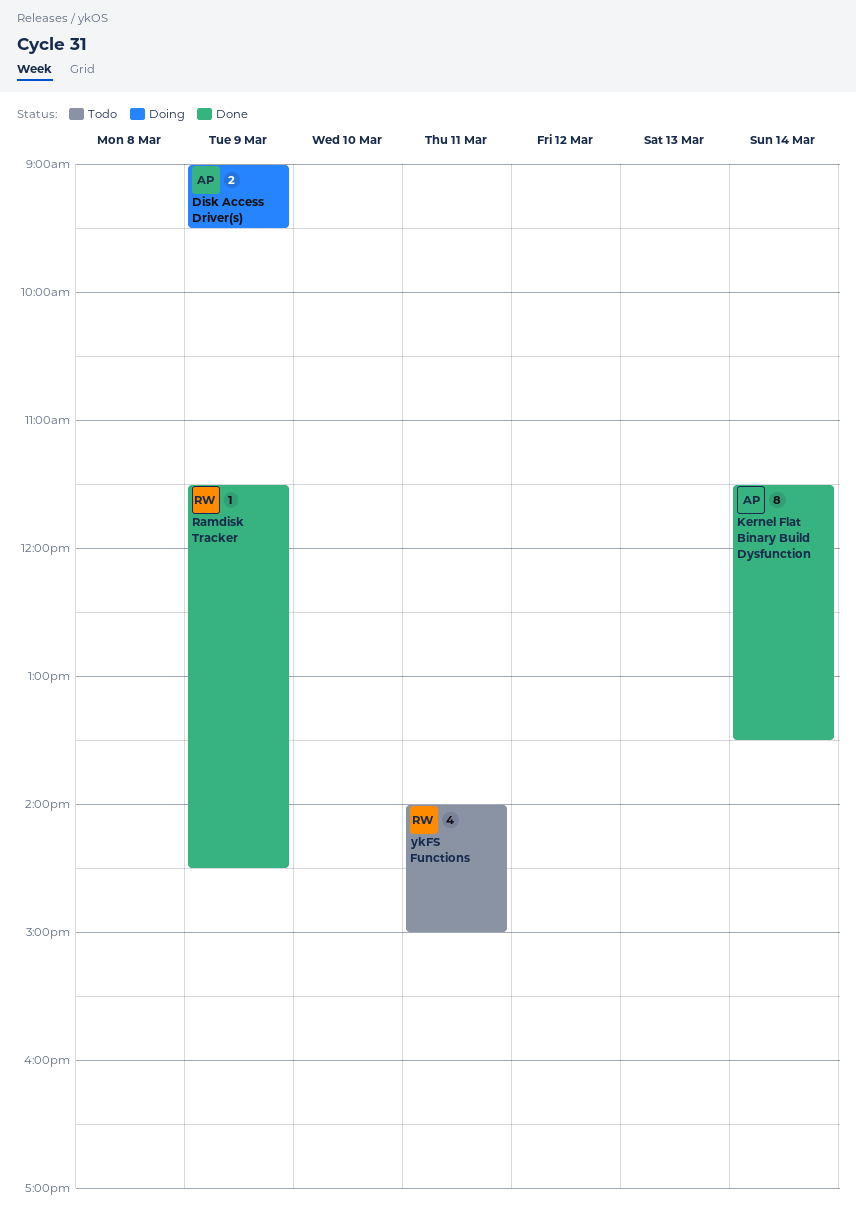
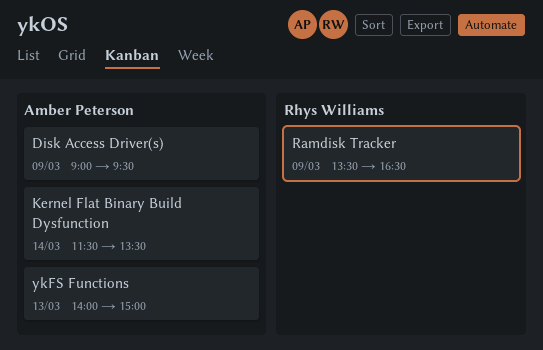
Ramdisk Tracker, begins: 11:30 -> 13:30
Ramdisk Tracker, ends: 14:30 -> 16:30
ykFS Functions, owner: Rhys Williams -> Amber Peterson
ykFS Functions, day: Mar 11 -> Mar 13

